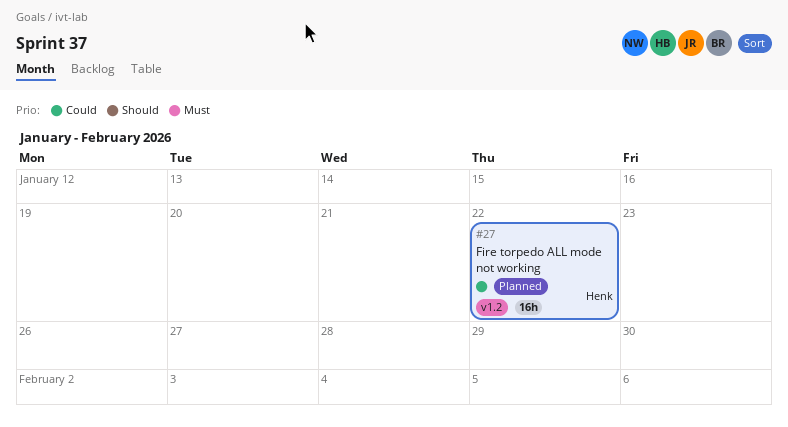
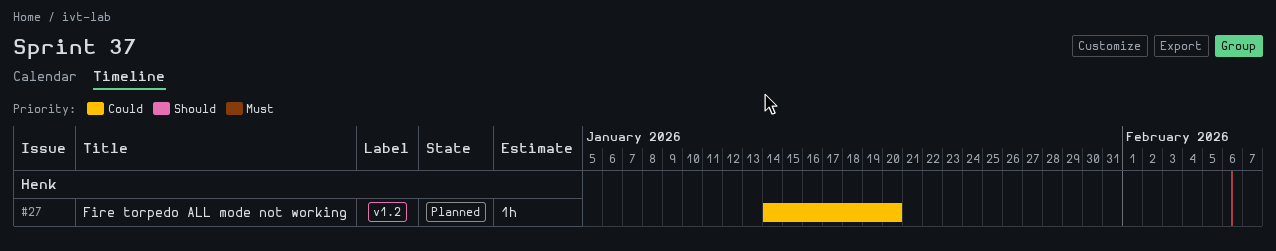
#27, estimate: 16h -> 1h
#27, due: Jan 22 -> Jan 20

